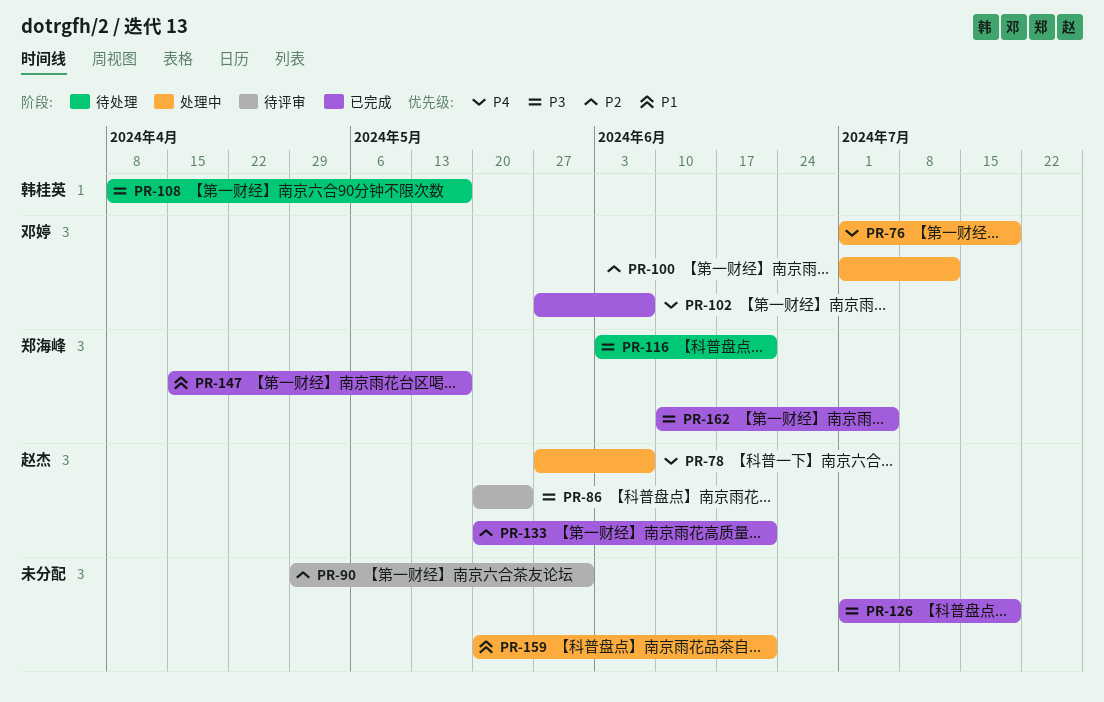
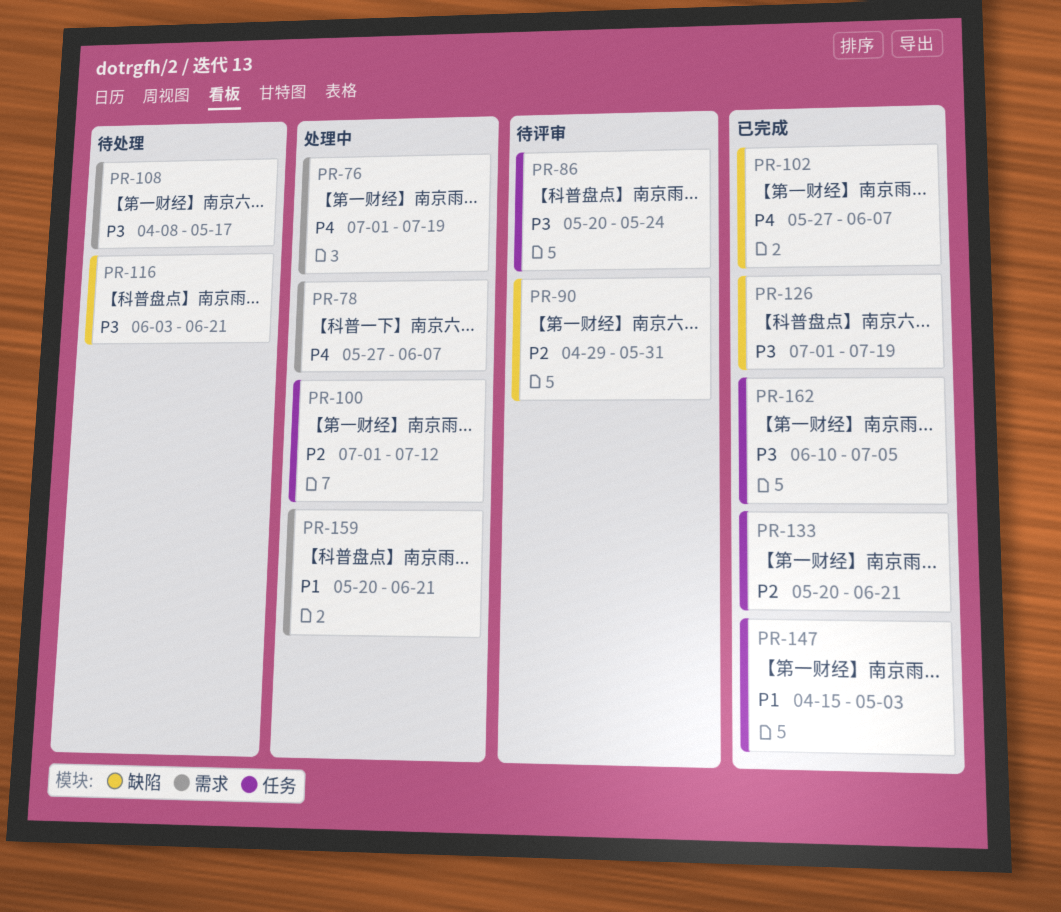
PR-147, due: May 17 -> May 3

